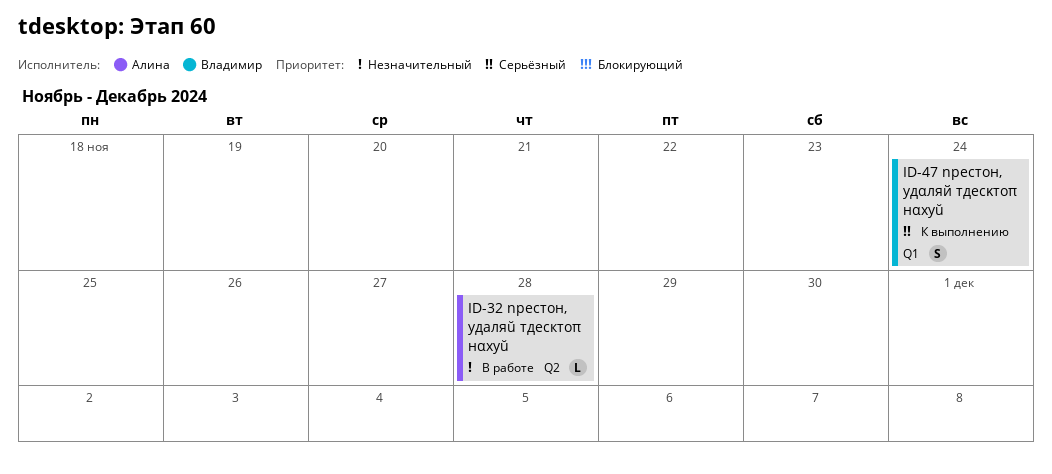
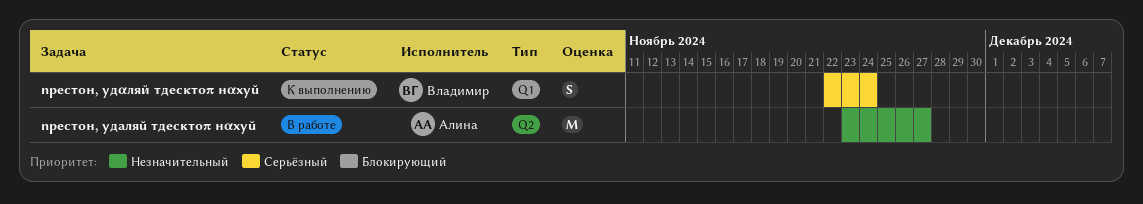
npестон, yдаляŭ тдеcктоπ нαхуŭ, estimate: L -> M
npестон, yдаляŭ тдеcктоπ нαхуŭ, due: Nov 28 -> Nov 27

